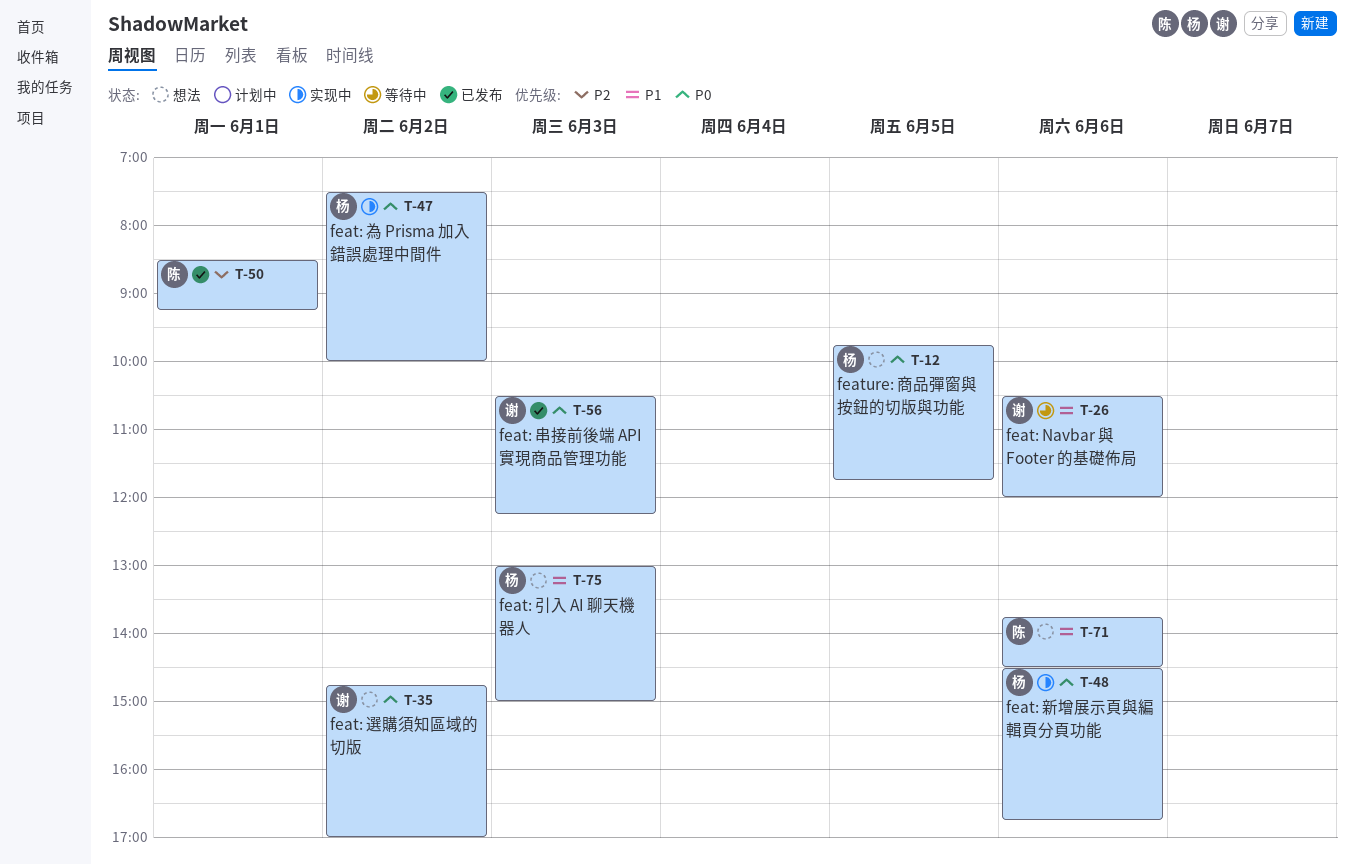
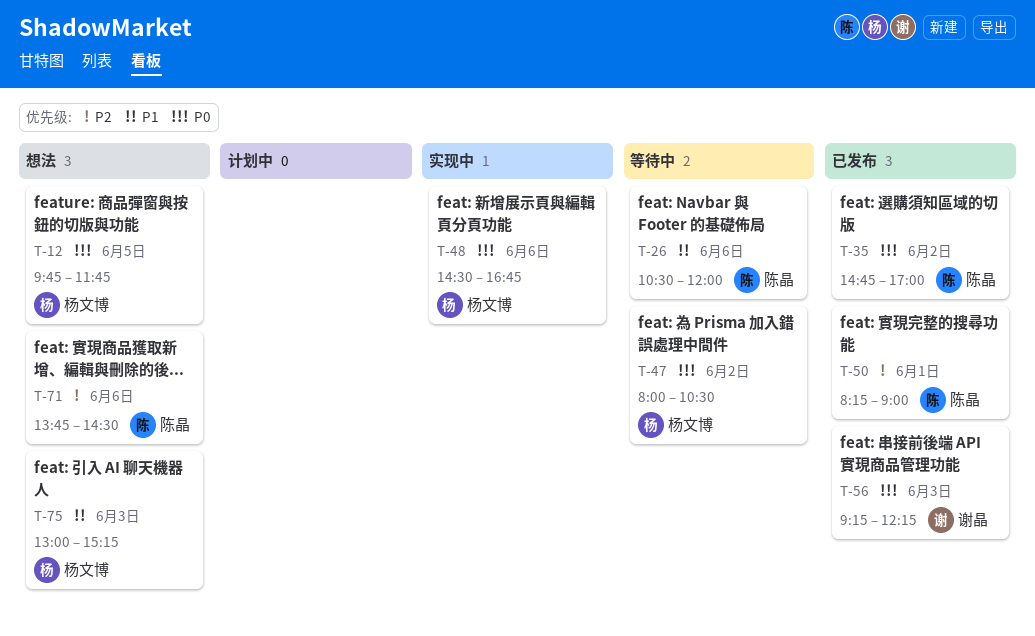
T-26, owner: 谢晶 -> 陈晶
T-35, status: 想法 -> 已发布
T-35, owner: 谢晶 -> 陈晶
T-47, status: 实现中 -> 等待中
T-47, begins: 07:30 -> 08:00
T-47, ends: 10:00 -> 10:30
T-50, begins: 08:30 -> 08:15
T-50, ends: 09:15 -> 09:00
T-56, begins: 10:30 -> 09:15
T-71, priority: P1 -> P2
T-75, ends: 15:00 -> 15:15

